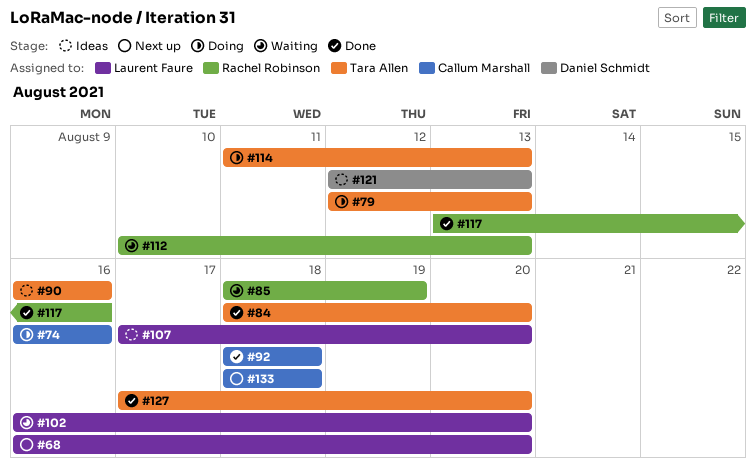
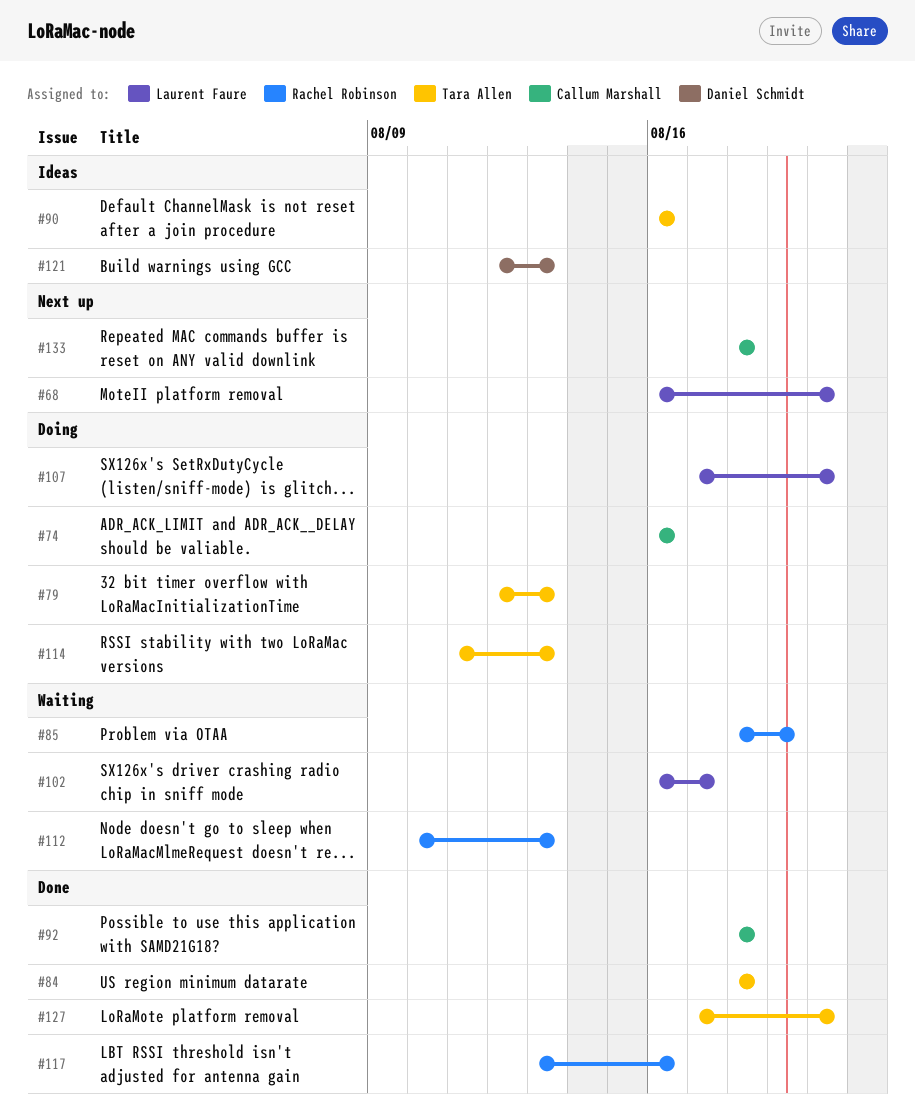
#84, due: Aug 20 -> Aug 18
#102, due: Aug 20 -> Aug 17
#107, status: Ideas -> Doing

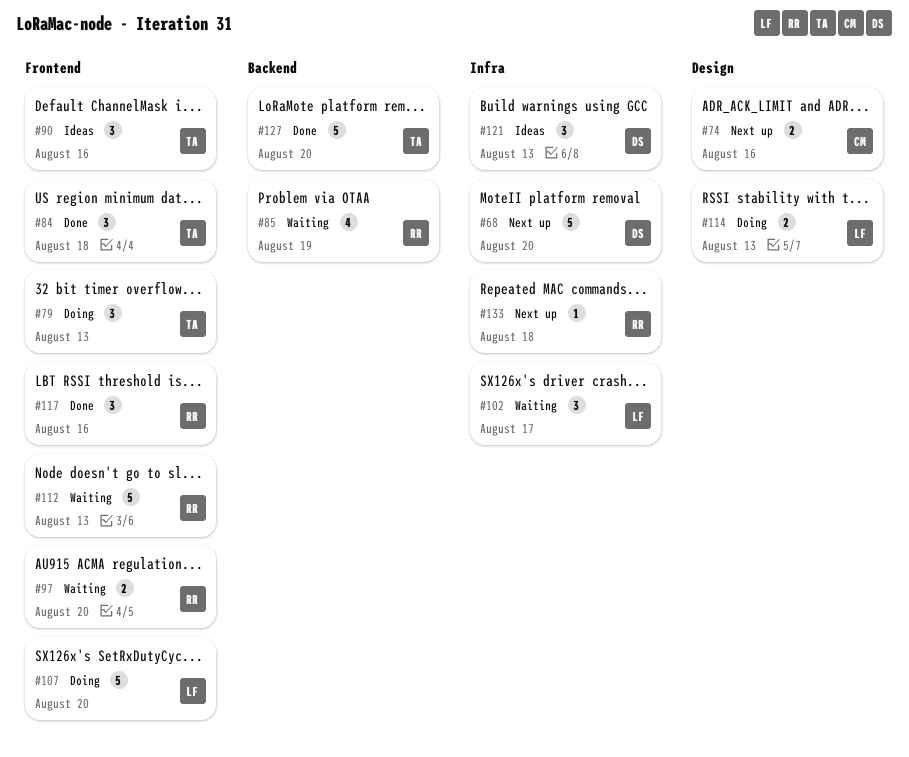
#68, owner: Laurent Faure -> Daniel Schmidt
#74, status: Doing -> Next up
#92: present -> none
#97: none -> present
#114, owner: Tara Allen -> Laurent Faure
#133, owner: Callum Marshall -> Rachel Robinson

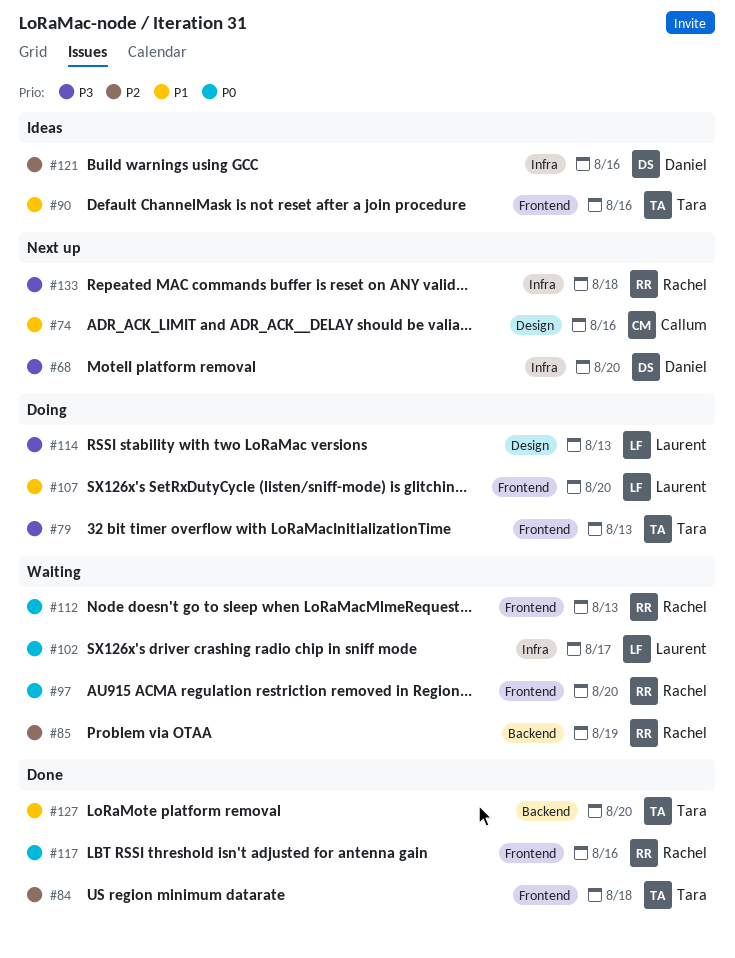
#121, due: Aug 13 -> Aug 16

